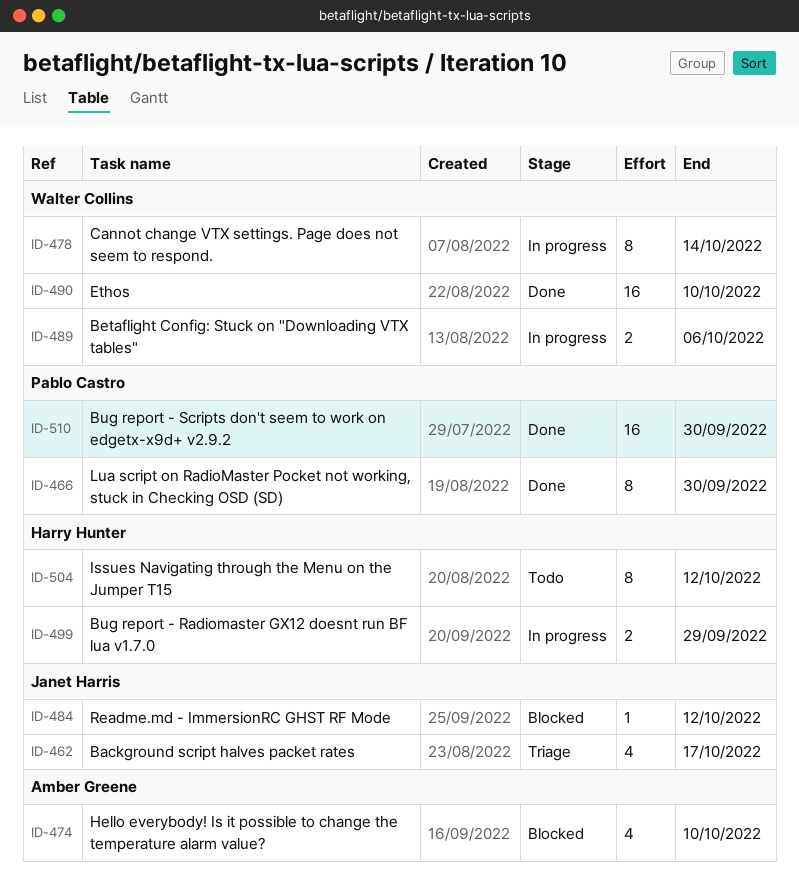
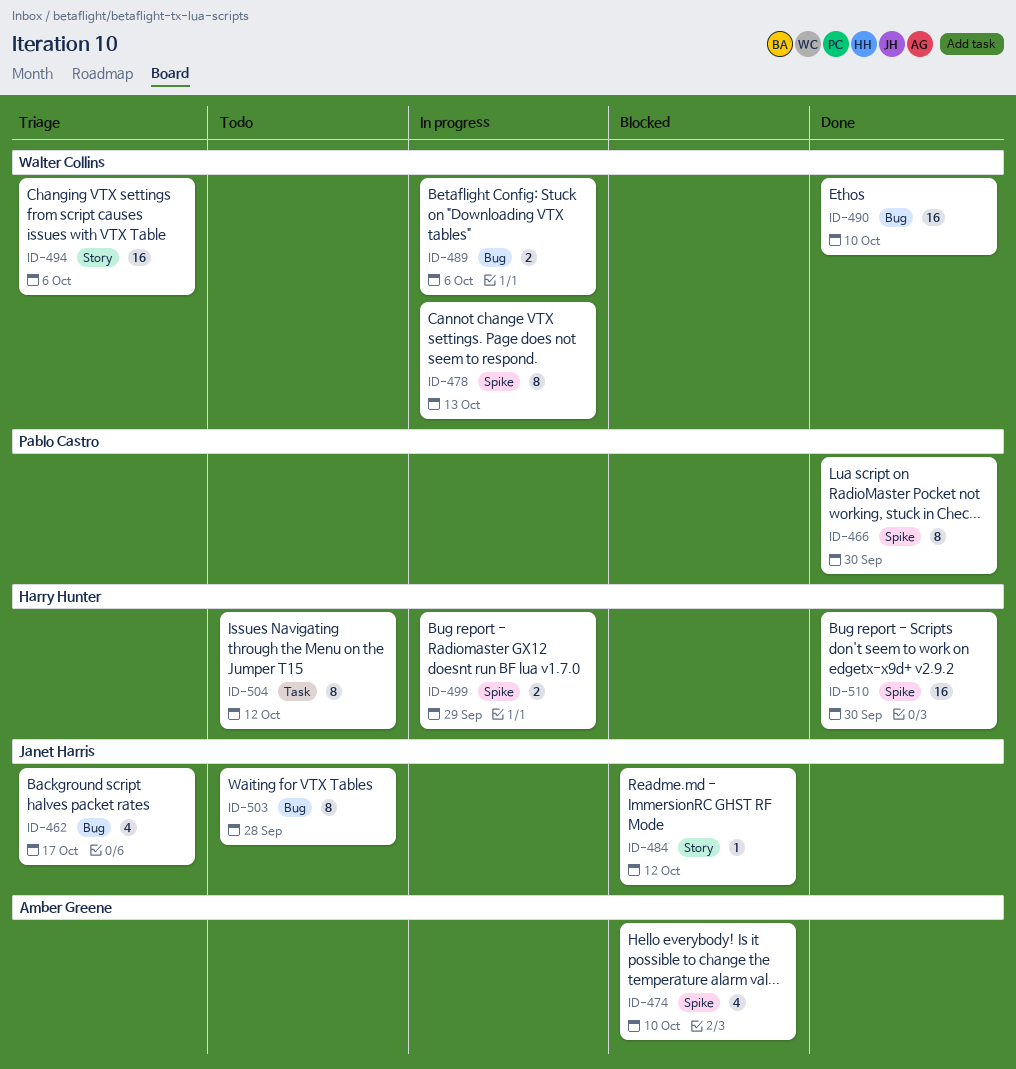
ID-478, due: Oct 14 -> Oct 13
ID-494: none -> present
ID-503: none -> present
ID-510, owner: Pablo Castro -> Harry Hunter

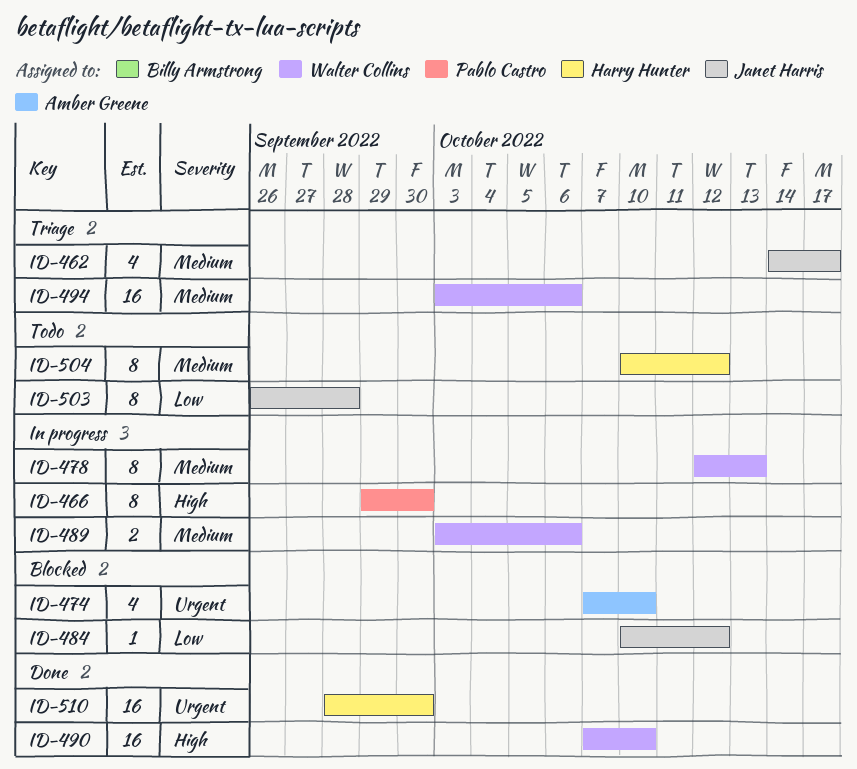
ID-466, status: Done -> In progress
ID-499: present -> none

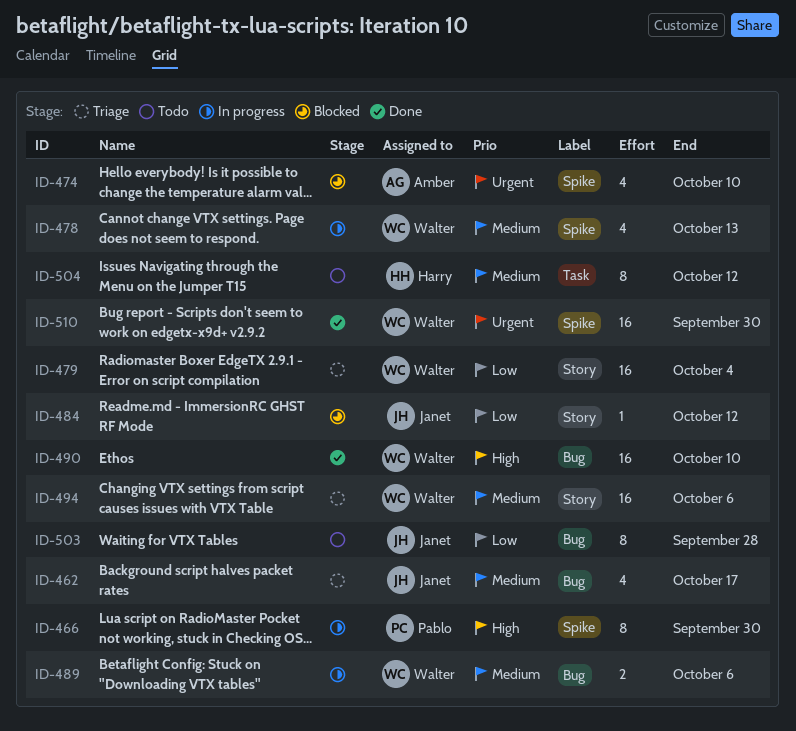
ID-478, estimate: 8 -> 4
ID-479: none -> present
ID-510, owner: Harry Hunter -> Walter Collins

